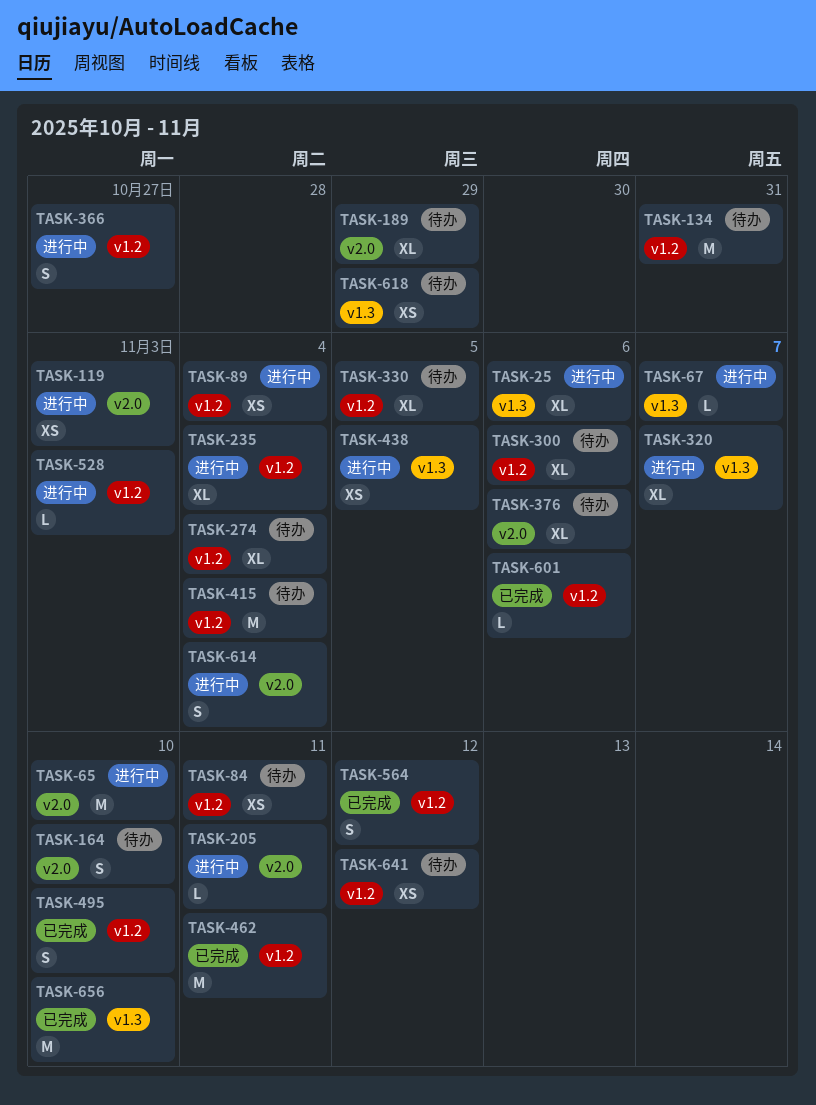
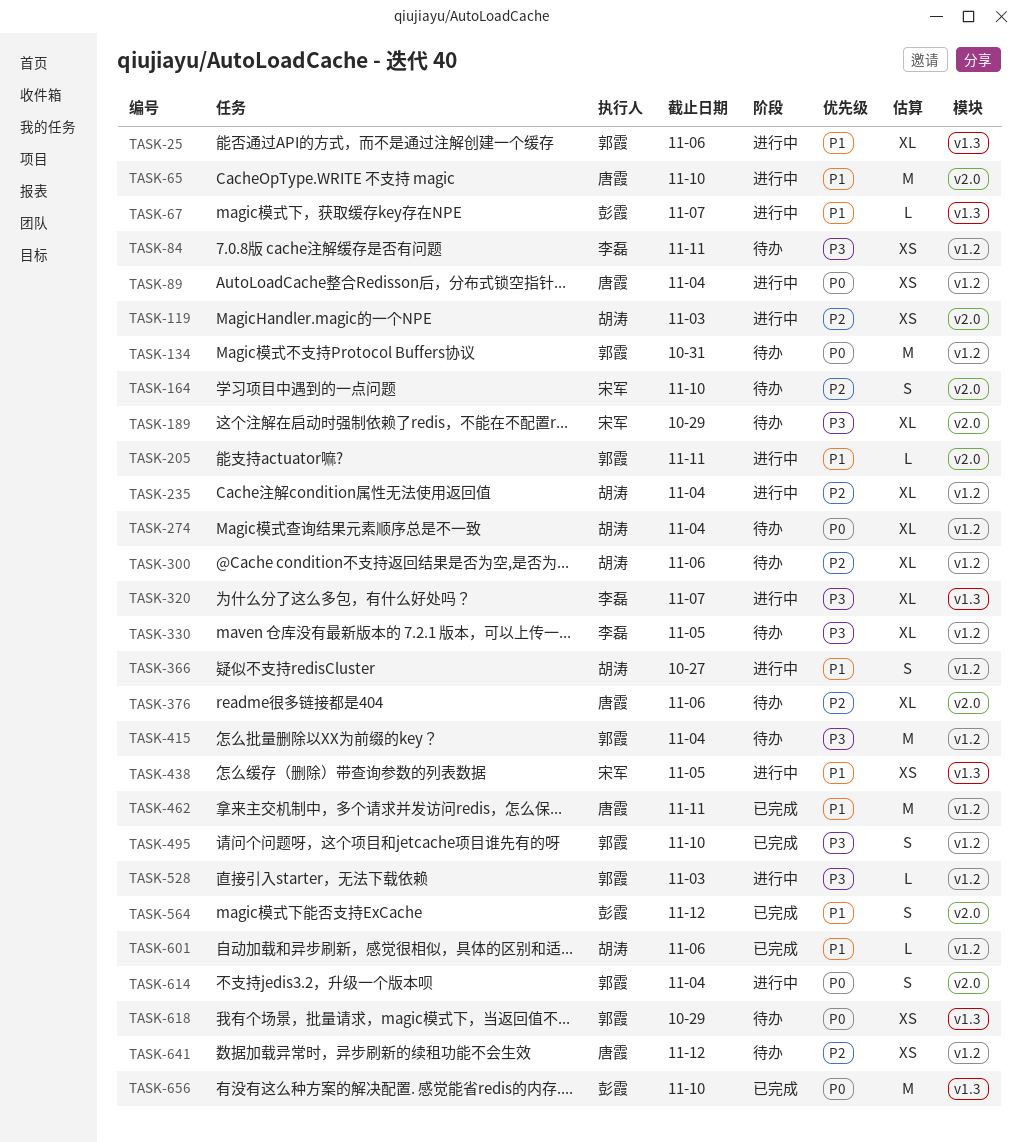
TASK-564, label: v1.2 -> v2.0

